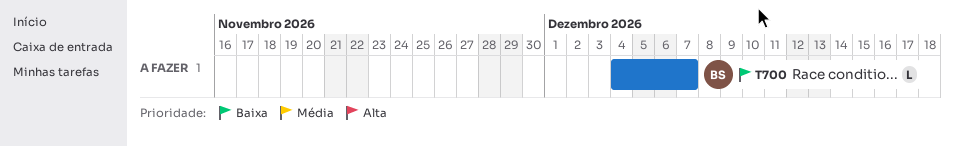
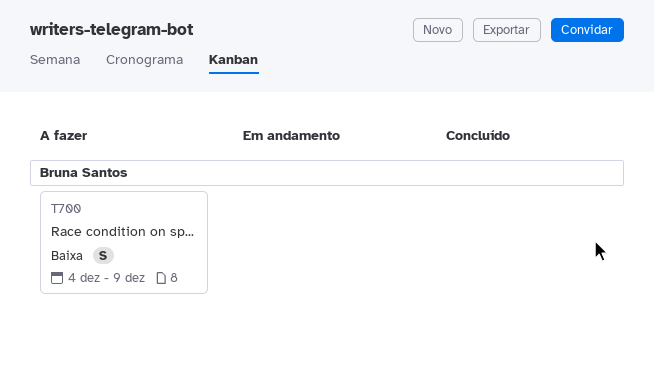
T700, estimate: L -> S
T700, due: Dec 7 -> Dec 9

